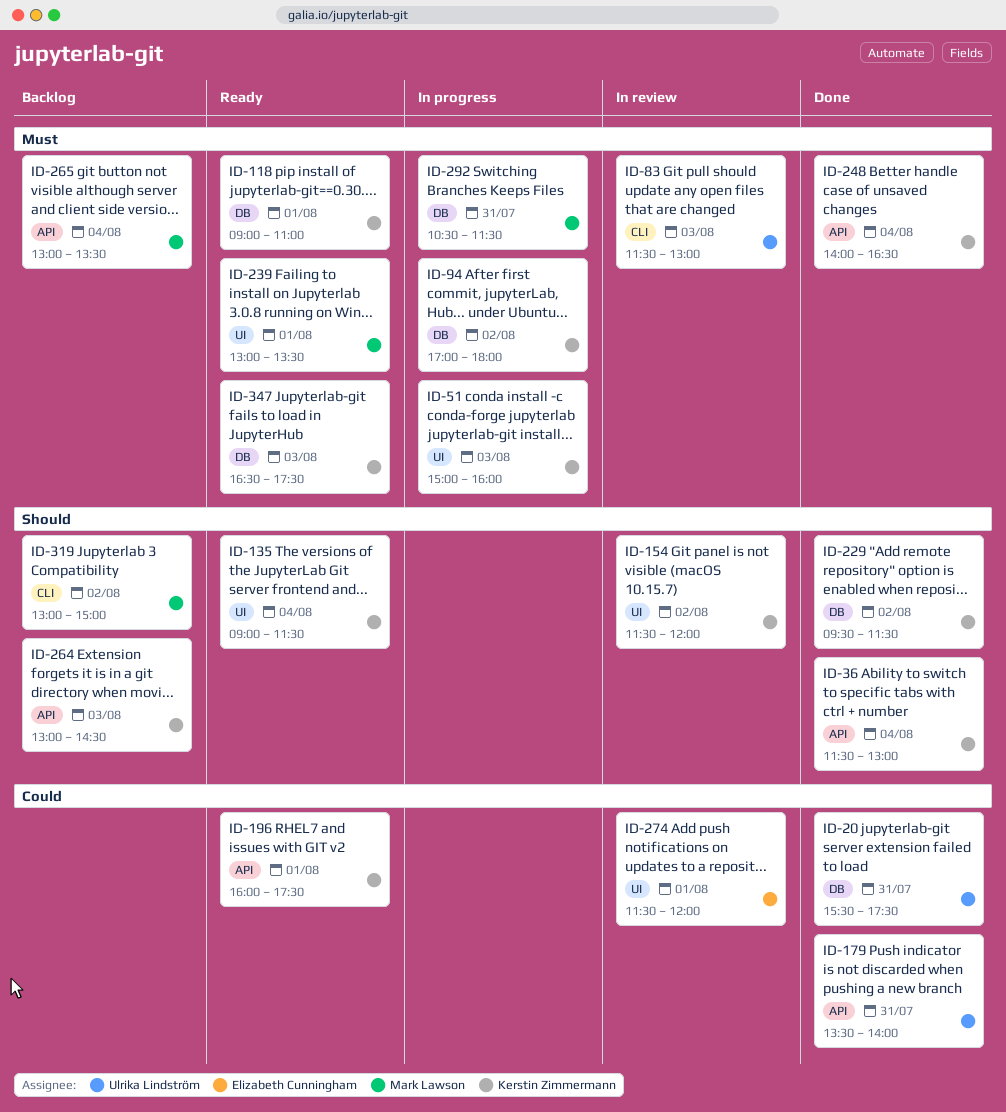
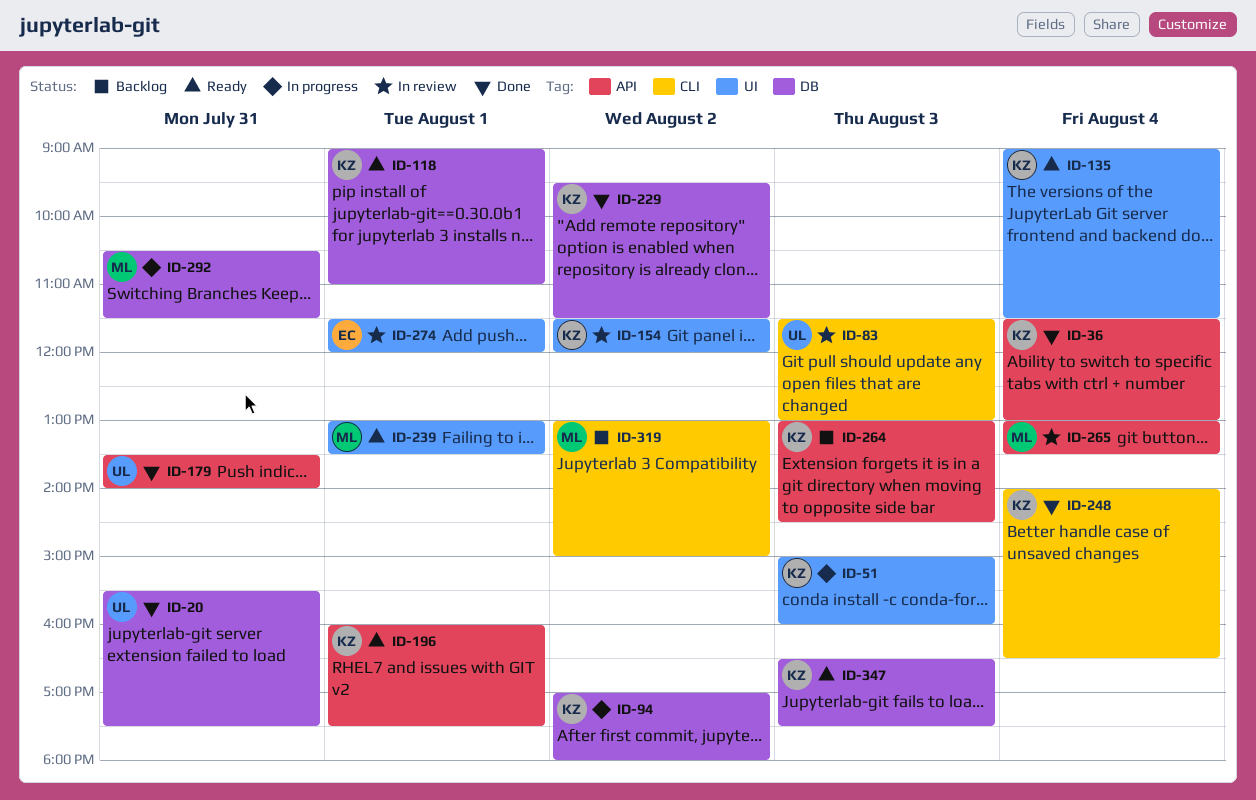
ID-248, label: API -> CLI
ID-265, status: Backlog -> In review

